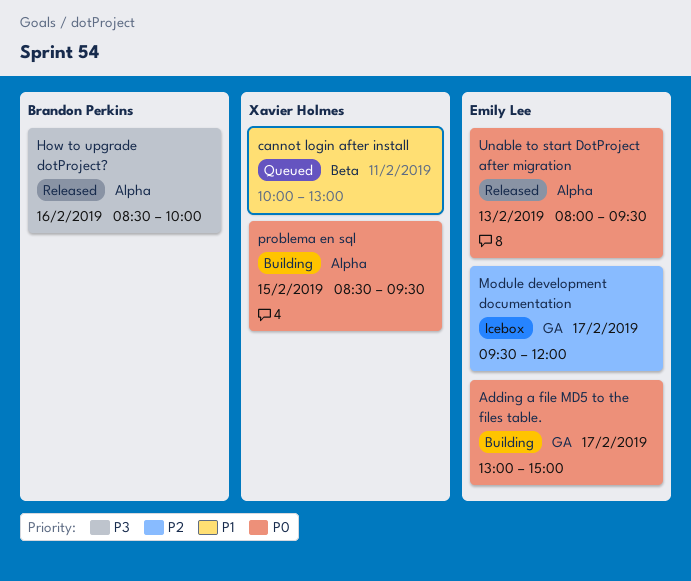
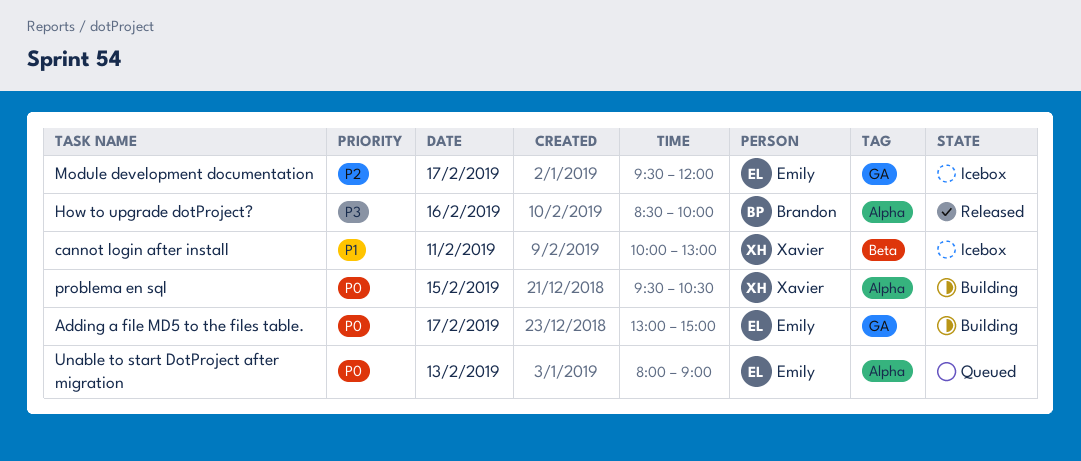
cannot login after install, status: Queued -> Icebox
problema en sql, begins: 08:30 -> 09:30
problema en sql, ends: 09:30 -> 10:30
Unable to start DotProject after migration, status: Released -> Queued
Unable to start DotProject after migration, ends: 09:30 -> 09:00

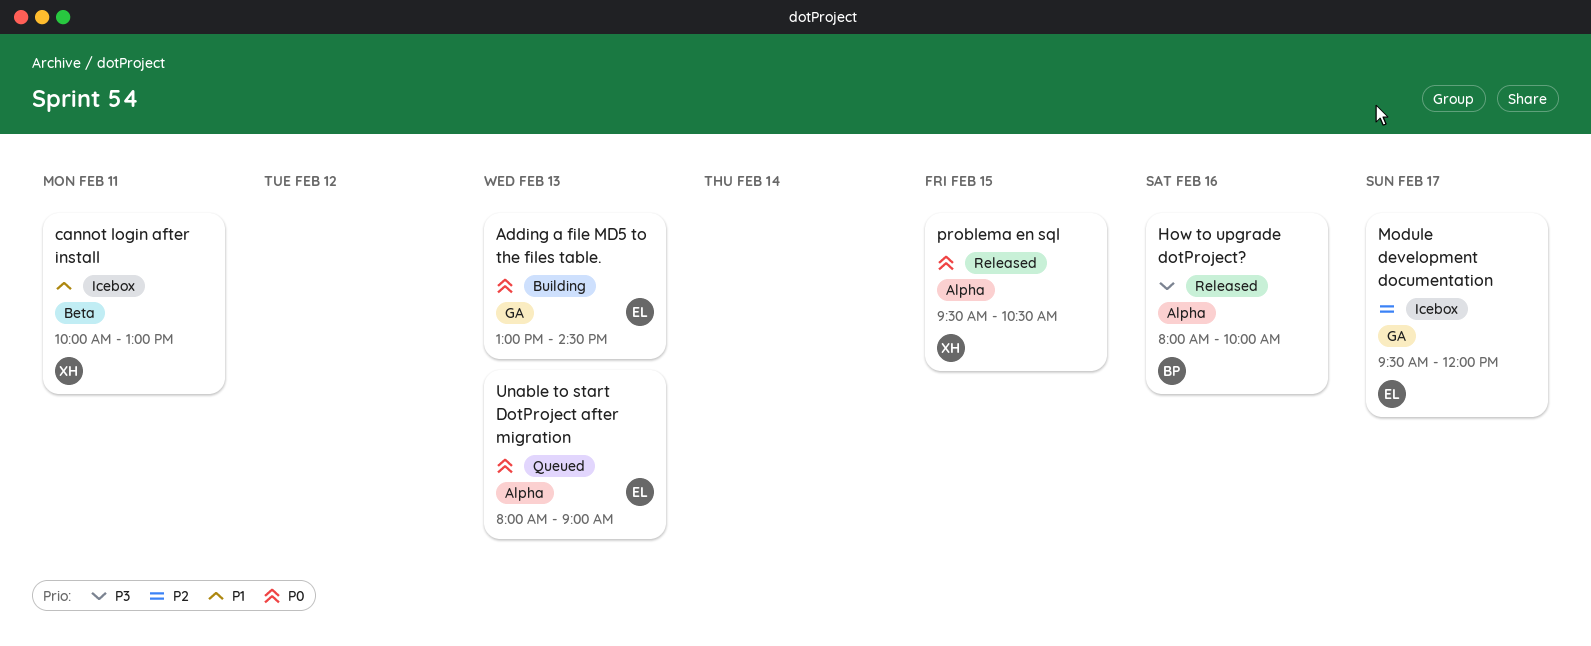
Adding a file MD5 to the files table., day: Feb 17 -> Feb 13
Adding a file MD5 to the files table., ends: 15:00 -> 14:30
How to upgrade dotProject?, begins: 08:30 -> 08:00
problema en sql, status: Building -> Released

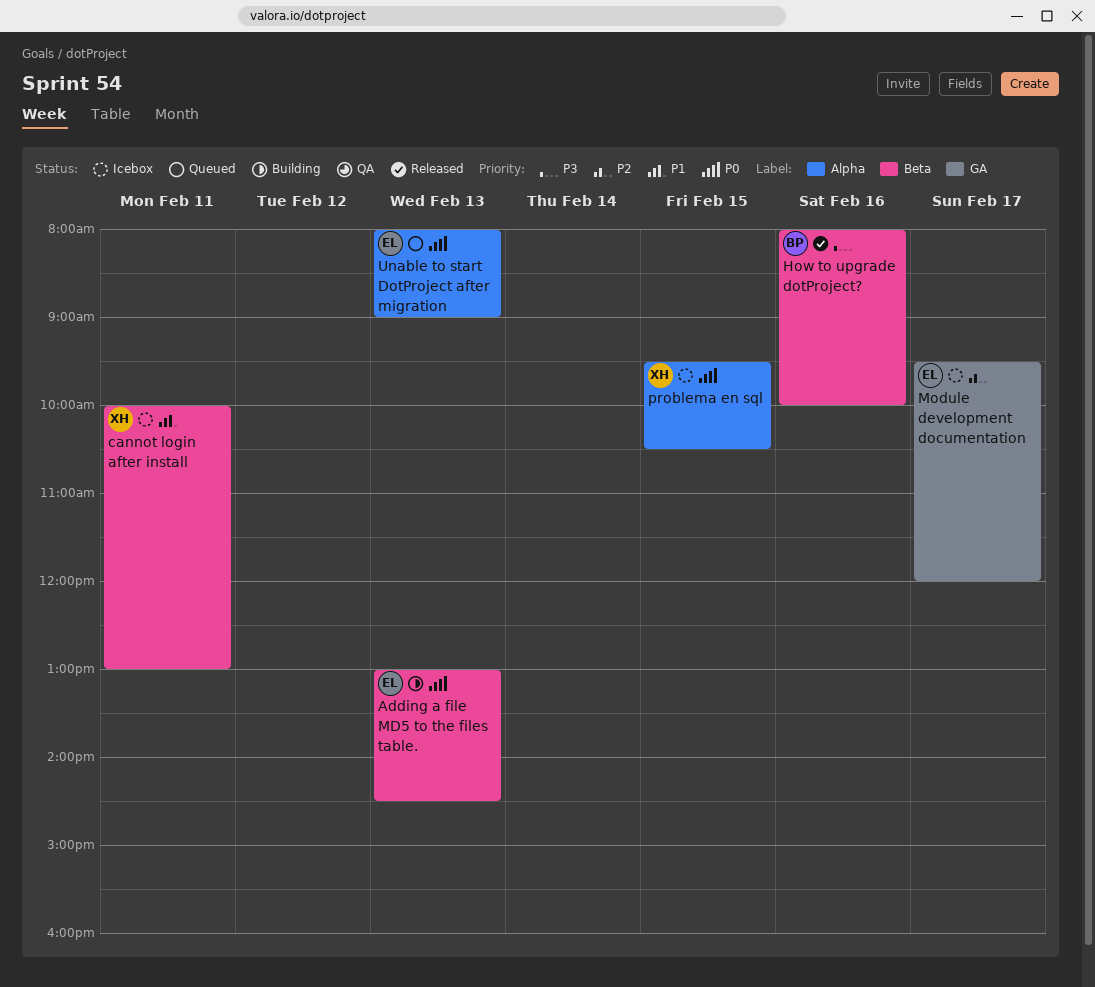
Adding a file MD5 to the files table., label: GA -> Beta
How to upgrade dotProject?, label: Alpha -> Beta
problema en sql, status: Released -> Icebox

